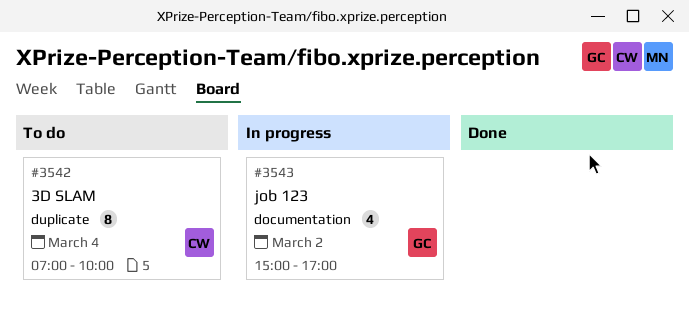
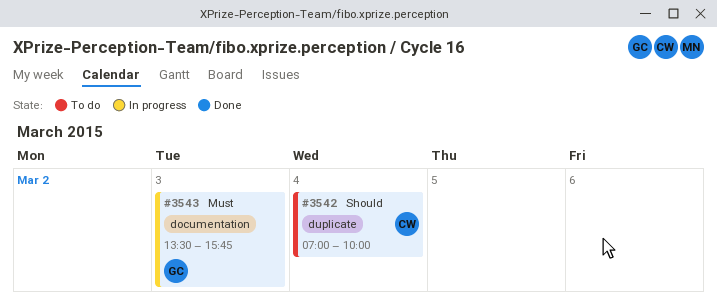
#3543, day: Mar 2 -> Mar 3
#3543, begins: 15:00 -> 13:30
#3543, ends: 17:00 -> 15:45

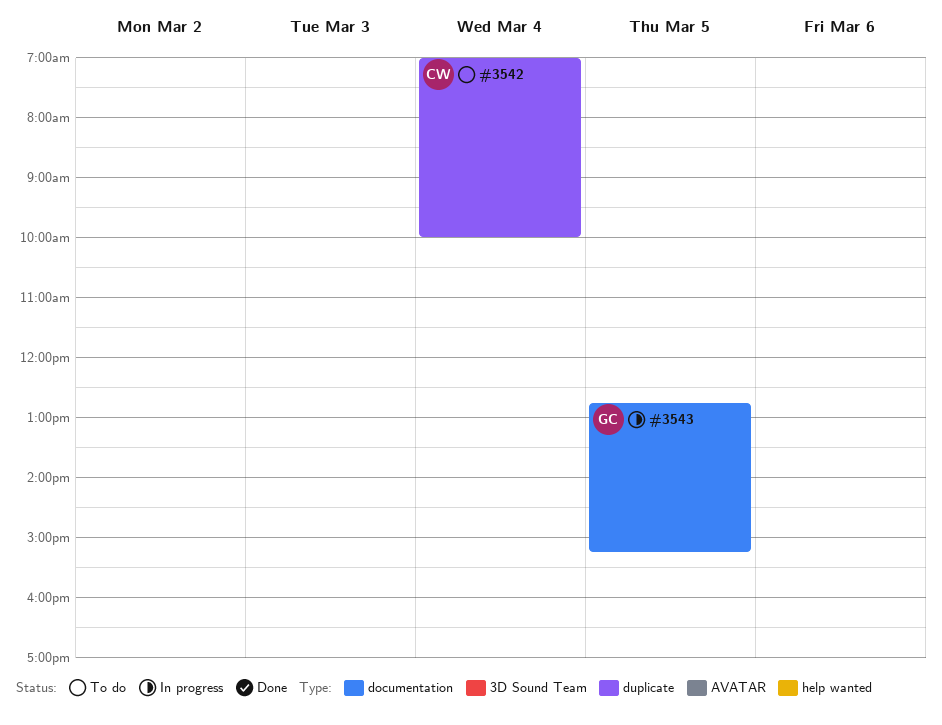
#3543, day: Mar 3 -> Mar 5
#3543, begins: 13:30 -> 12:45
#3543, ends: 15:45 -> 15:15

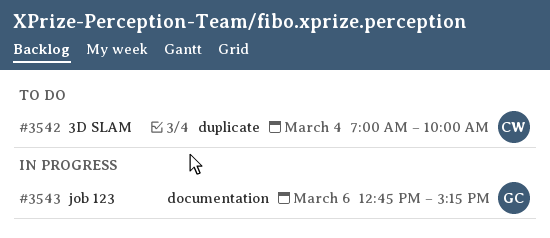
#3543, day: Mar 5 -> Mar 6

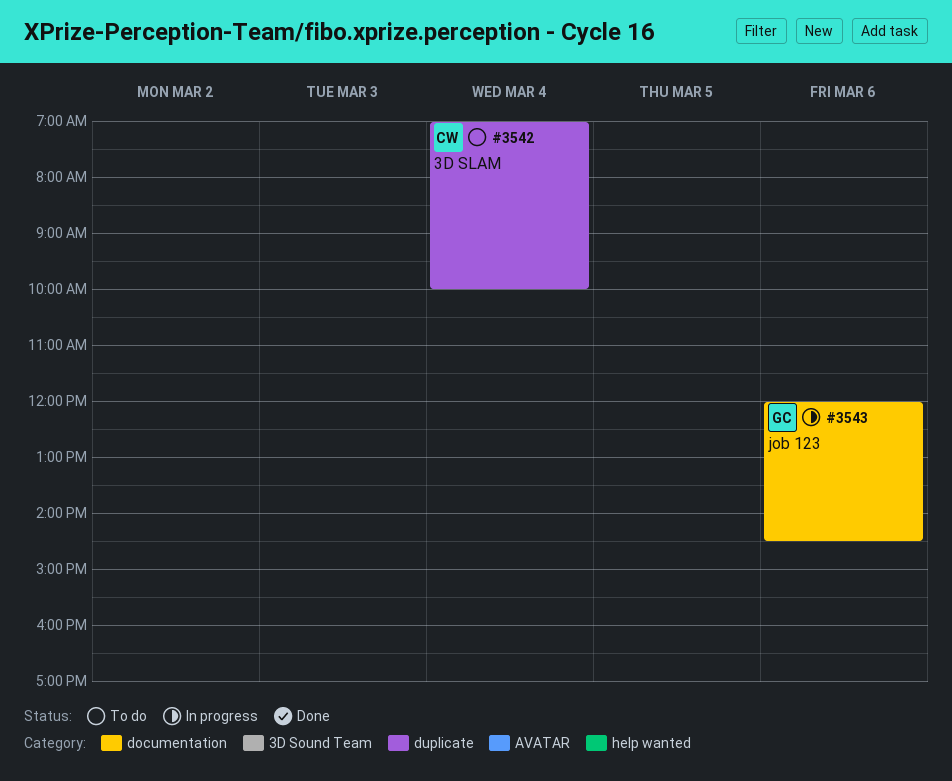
#3543, begins: 12:45 -> 12:00
#3543, ends: 15:15 -> 14:30

